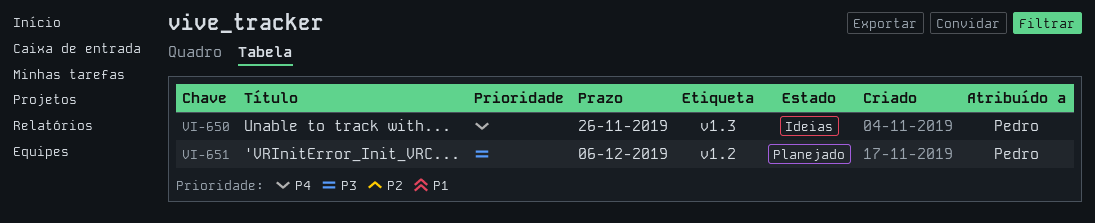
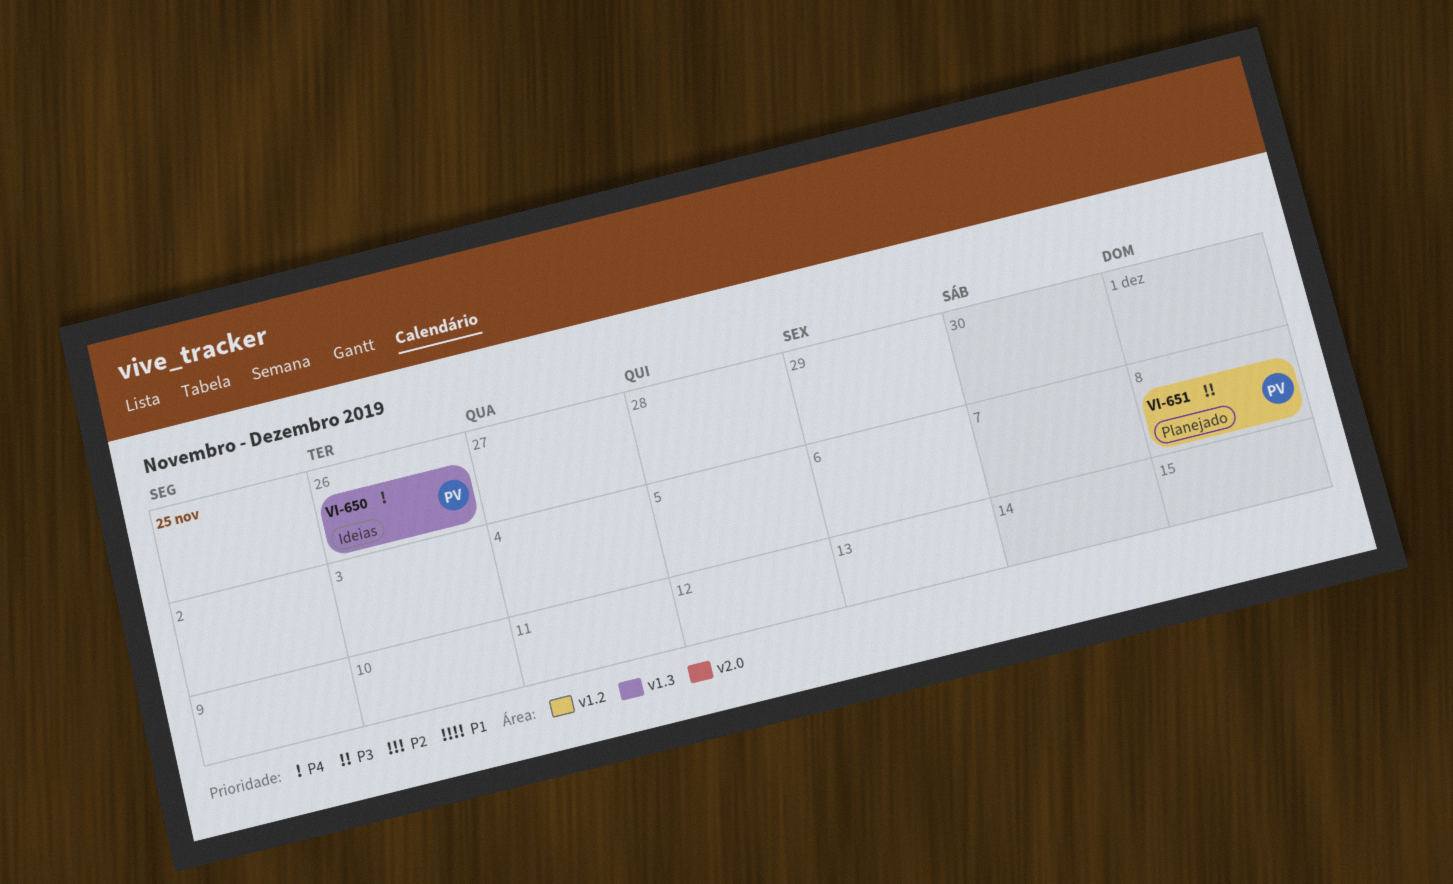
VI-651, due: Dec 6 -> Dec 8

